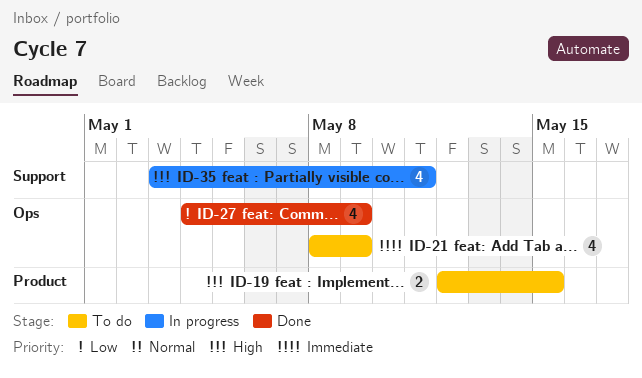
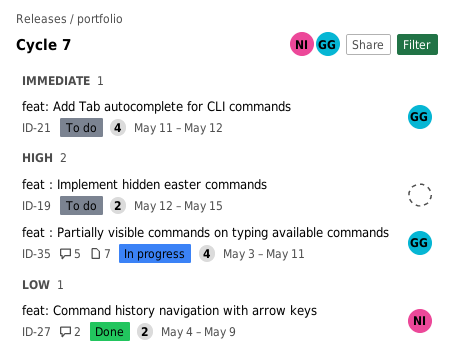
ID-21, start: May 8 -> May 11
ID-21, due: May 9 -> May 12
ID-27, estimate: 4 -> 2

